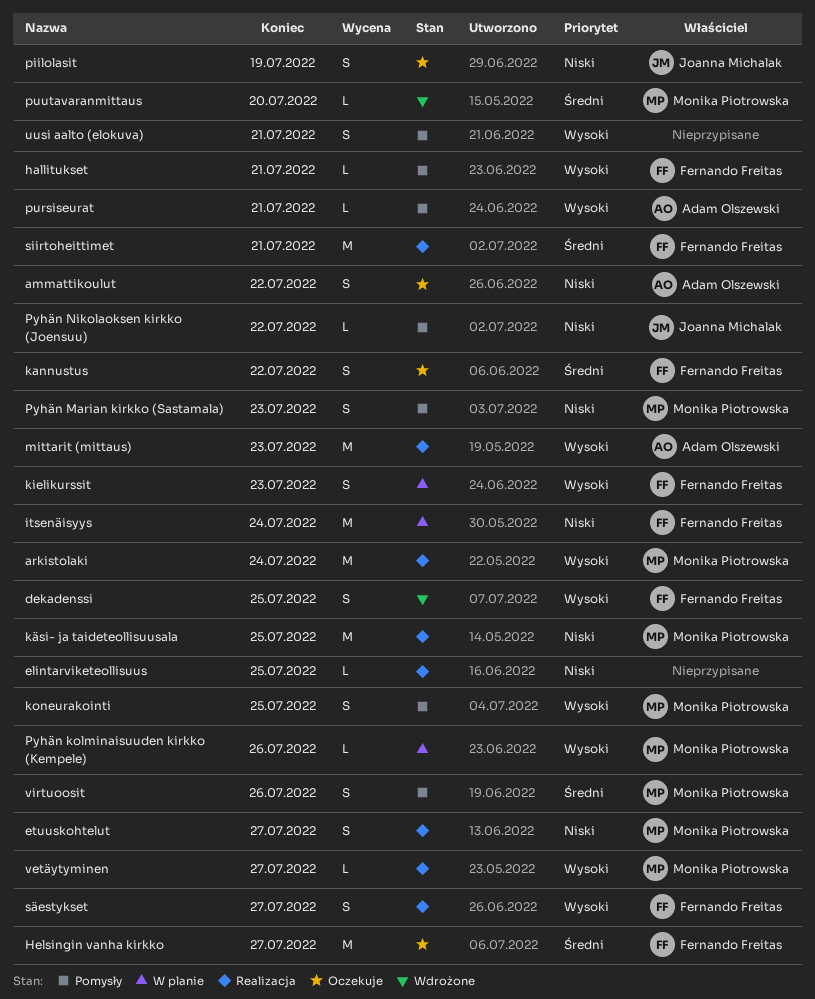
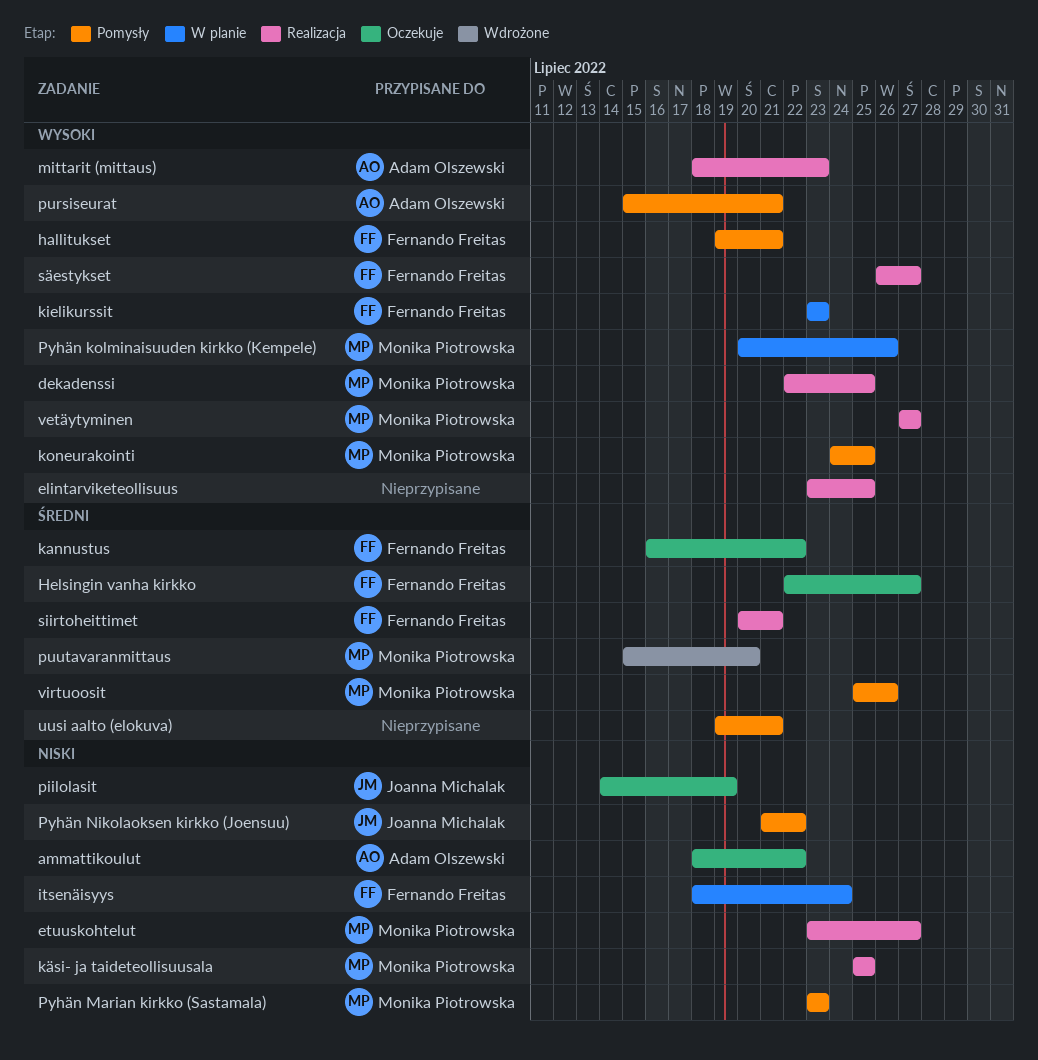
arkistolaki: present -> none
dekadenssi, status: Wdrożone -> Realizacja
dekadenssi, owner: Fernando Freitas -> Monika Piotrowska
elintarviketeollisuus, priority: Niski -> Wysoki
uusi aalto (elokuva), priority: Wysoki -> Średni

